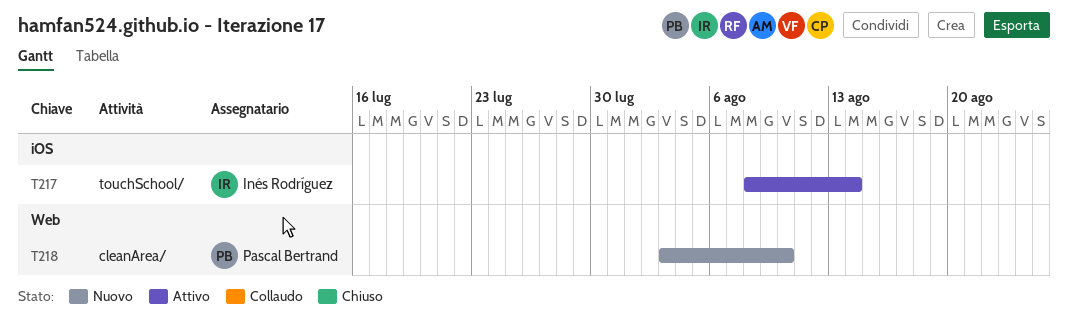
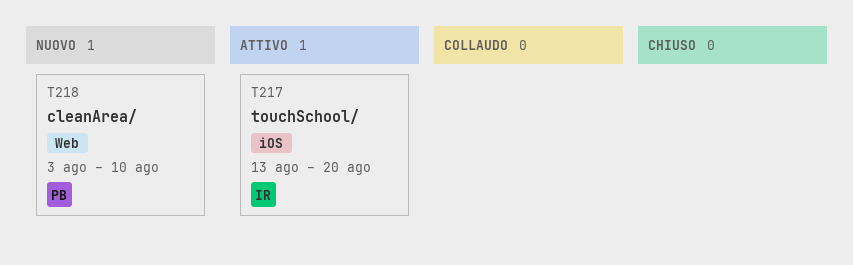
T217, start: Aug 8 -> Aug 13
T217, due: Aug 14 -> Aug 20

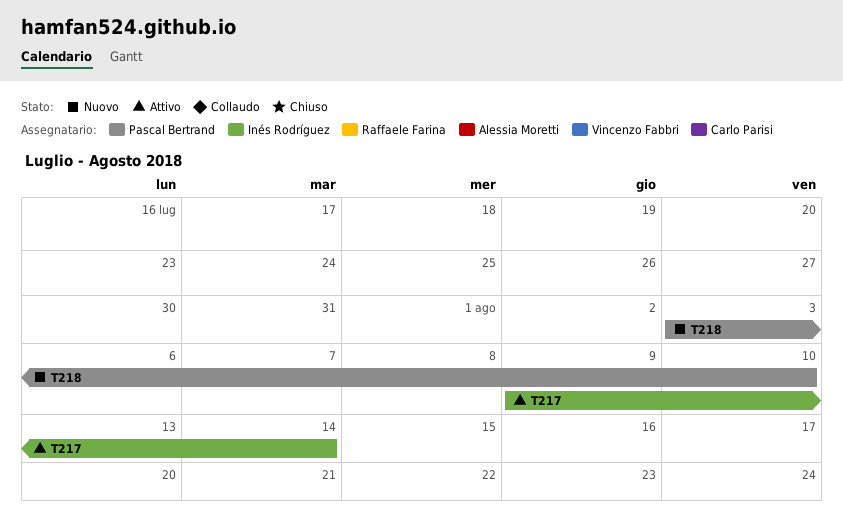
T217, start: Aug 13 -> Aug 9
T217, due: Aug 20 -> Aug 14

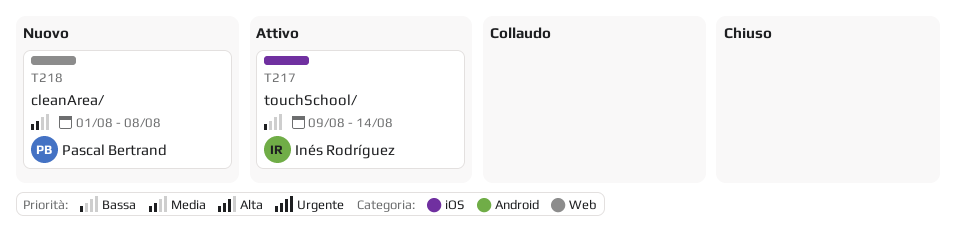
T218, start: Aug 3 -> Aug 1
T218, due: Aug 10 -> Aug 8

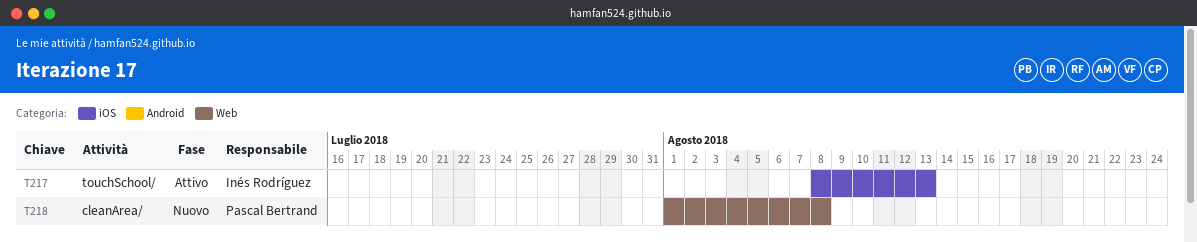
T217, start: Aug 9 -> Aug 8
T217, due: Aug 14 -> Aug 13

